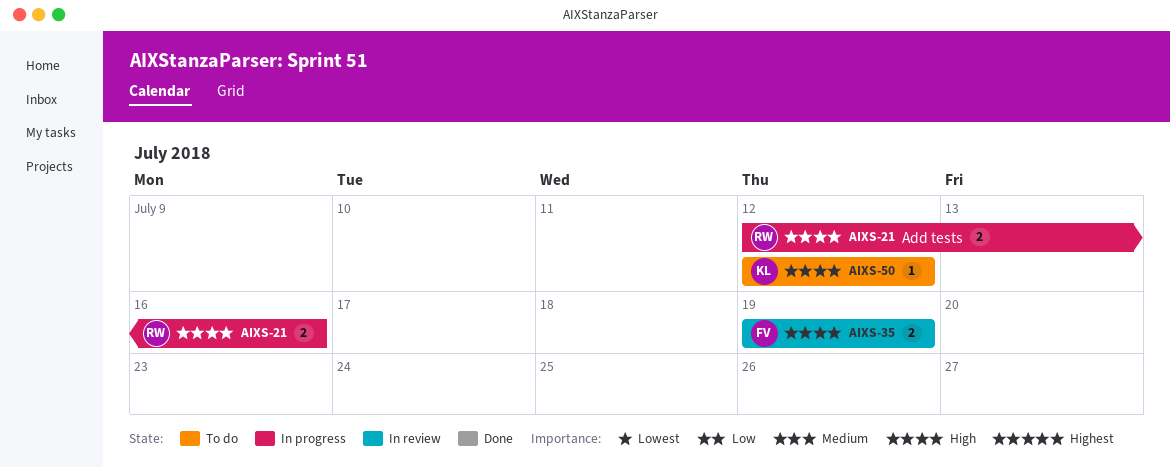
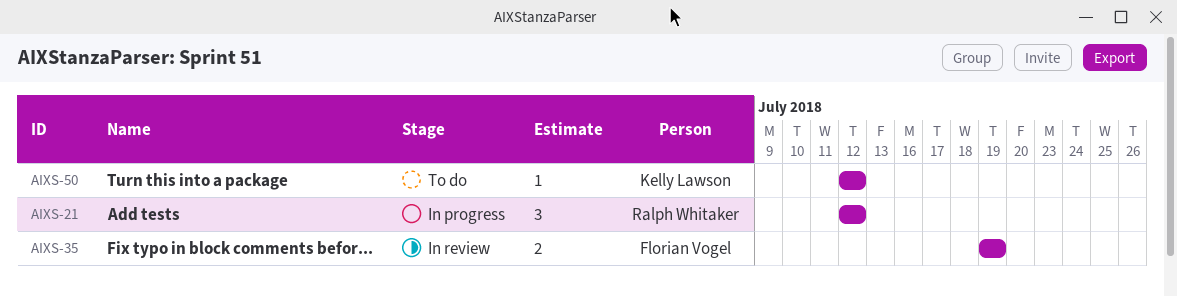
AIXS-21, estimate: 2 -> 3
AIXS-21, due: Jul 16 -> Jul 12

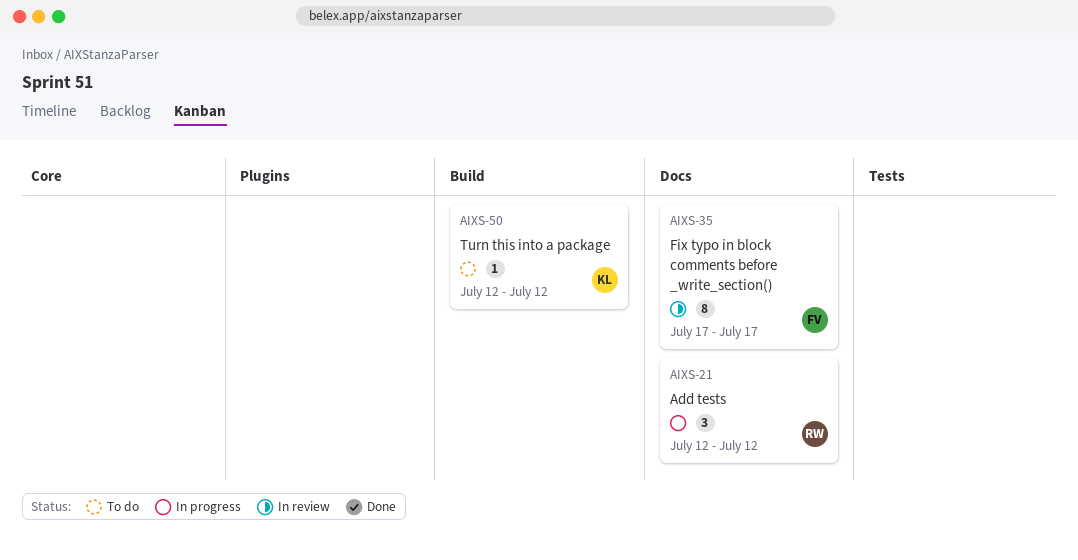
AIXS-35, estimate: 2 -> 8
AIXS-35, start: Jul 19 -> Jul 17
AIXS-35, due: Jul 19 -> Jul 17

